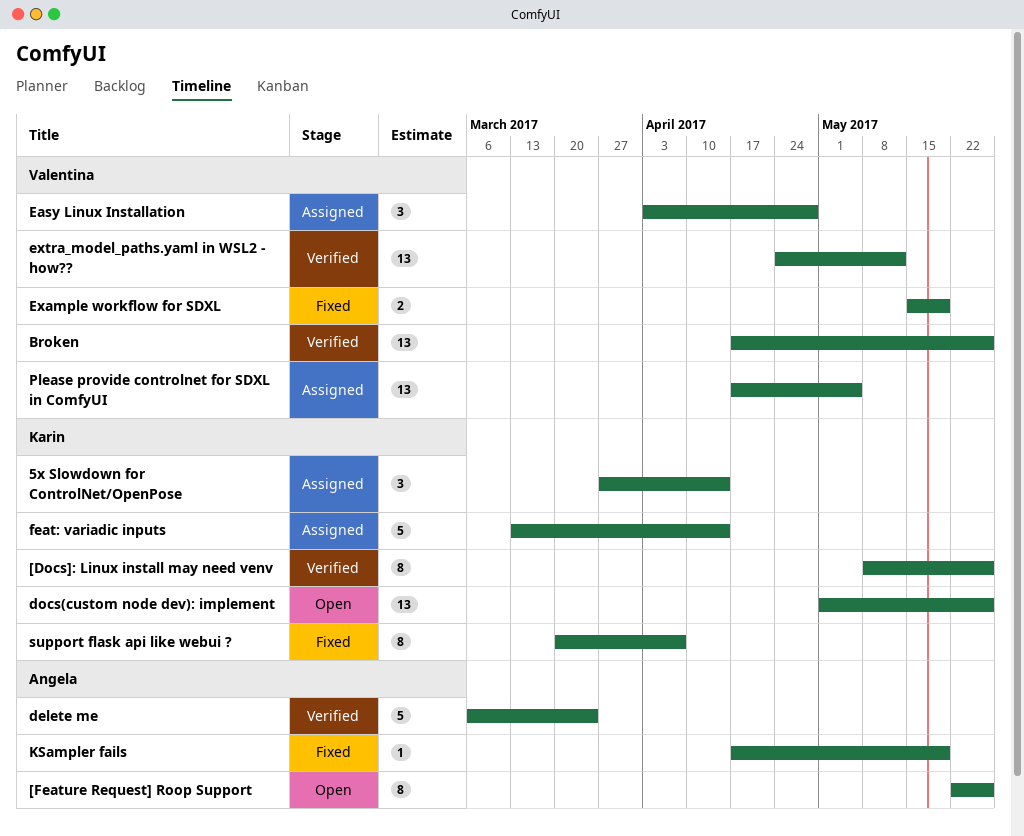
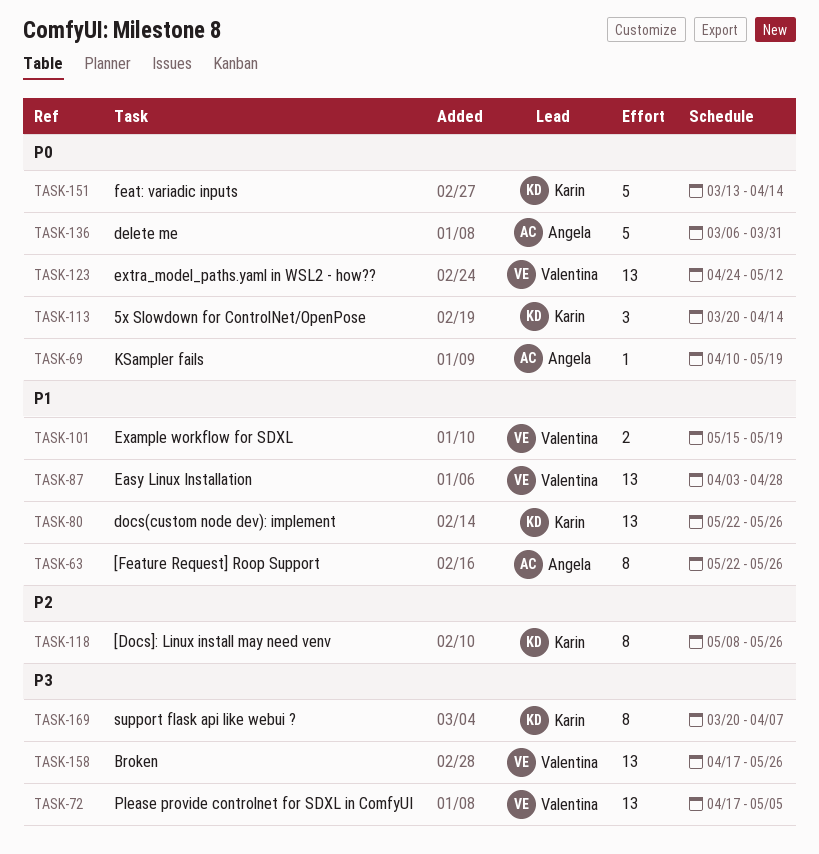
5x Slowdown for ControlNet/OpenPose, start: Mar 27 -> Mar 20
delete me, due: Mar 24 -> Mar 31
docs(custom node dev): implement, start: May 1 -> May 22
Easy Linux Installation, estimate: 3 -> 13
KSampler fails, start: Apr 17 -> Apr 10

